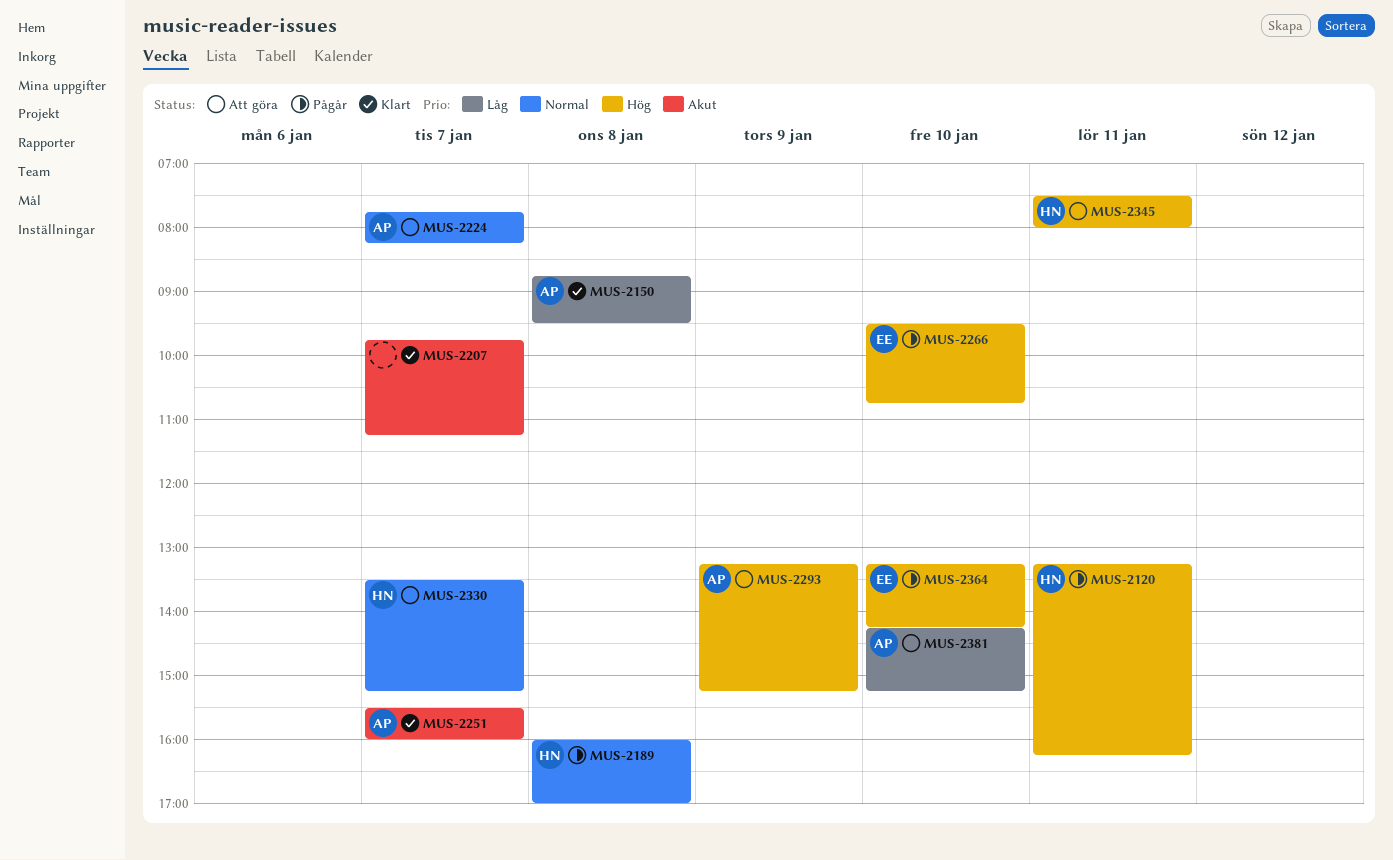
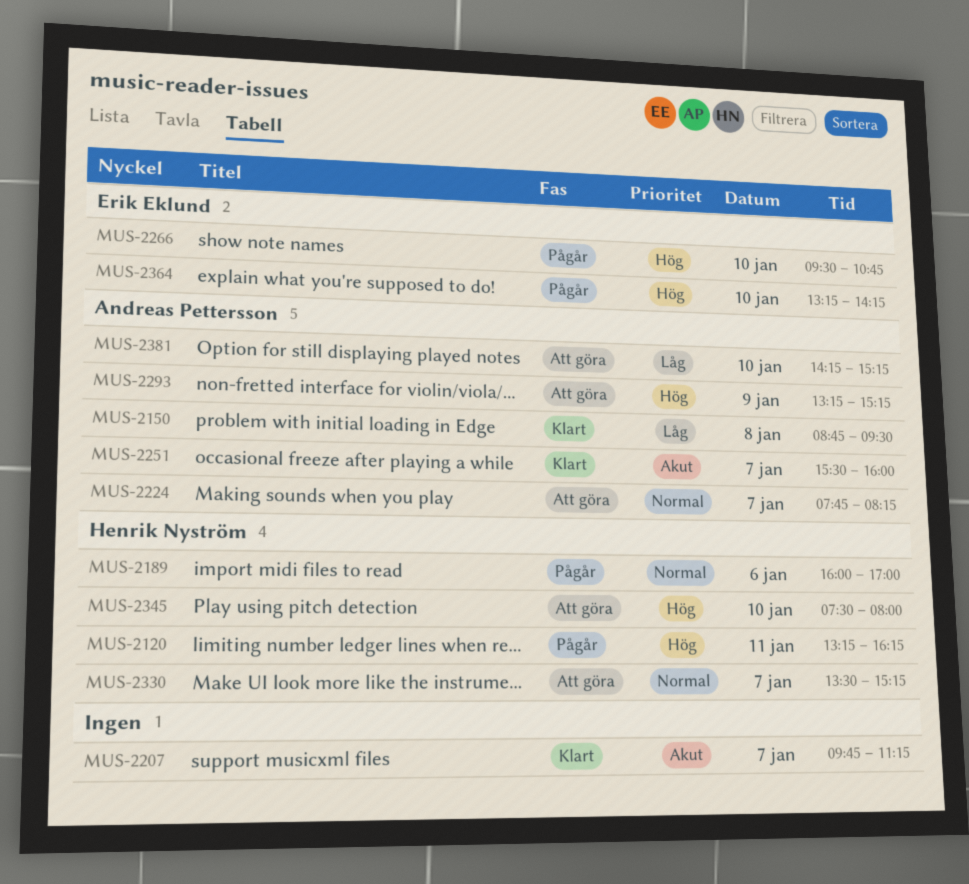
MUS-2189, day: Jan 8 -> Jan 6
MUS-2345, day: Jan 11 -> Jan 10

